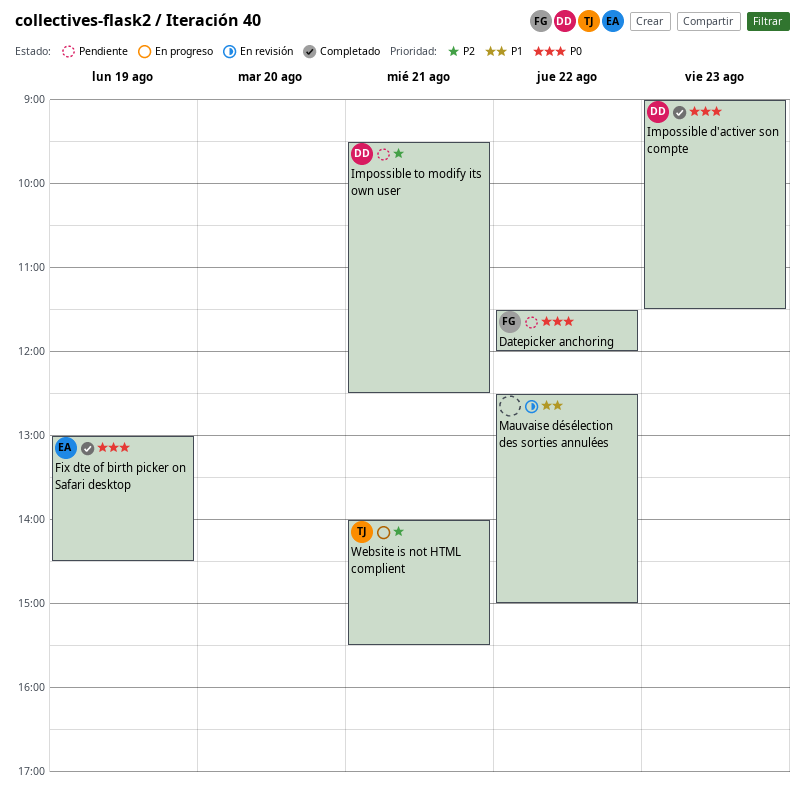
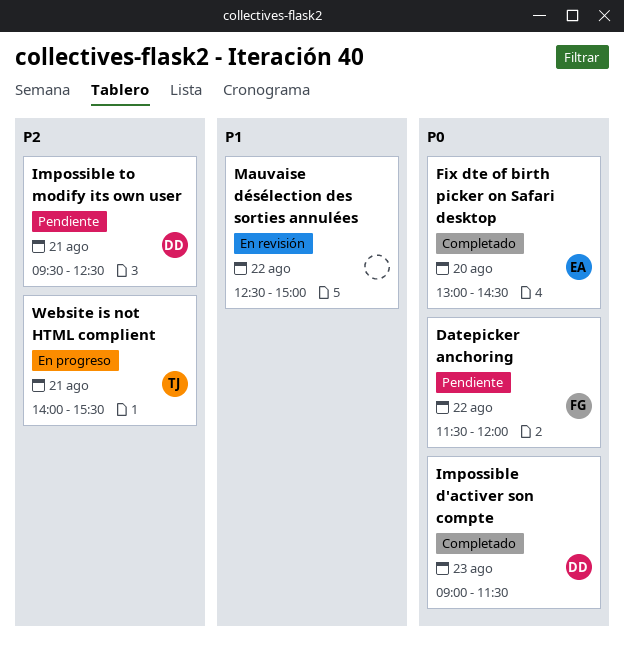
Fix dte of birth picker on Safari desktop, day: Aug 19 -> Aug 20

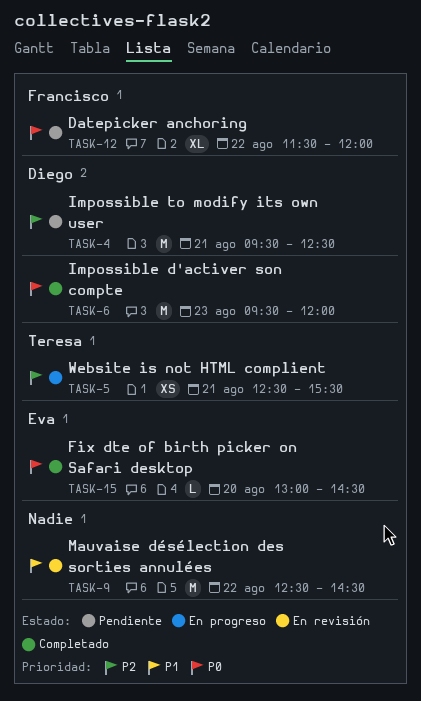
Impossible d'activer son compte, begins: 09:00 -> 09:30
Impossible d'activer son compte, ends: 11:30 -> 12:00
Mauvaise désélection des sorties annulées, ends: 15:00 -> 14:30
Website is not HTML complient, begins: 14:00 -> 12:30

